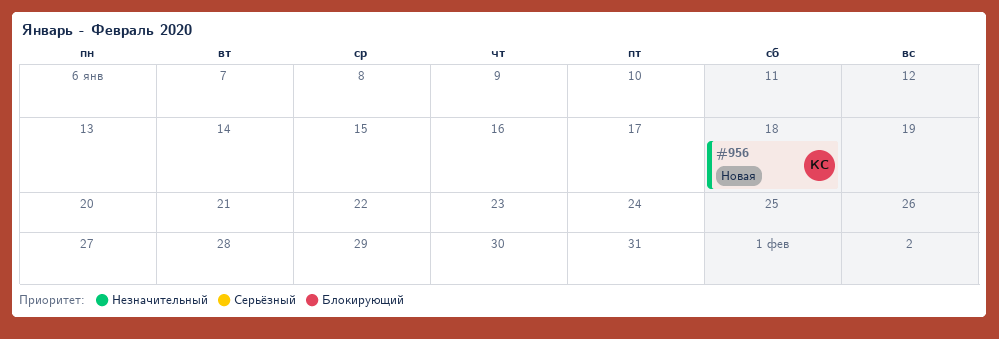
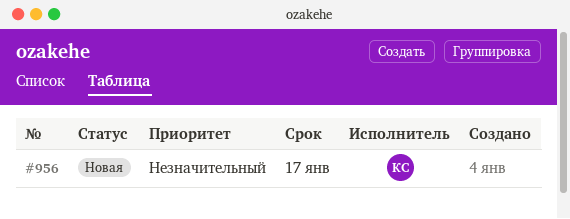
#956, due: Jan 18 -> Jan 17

